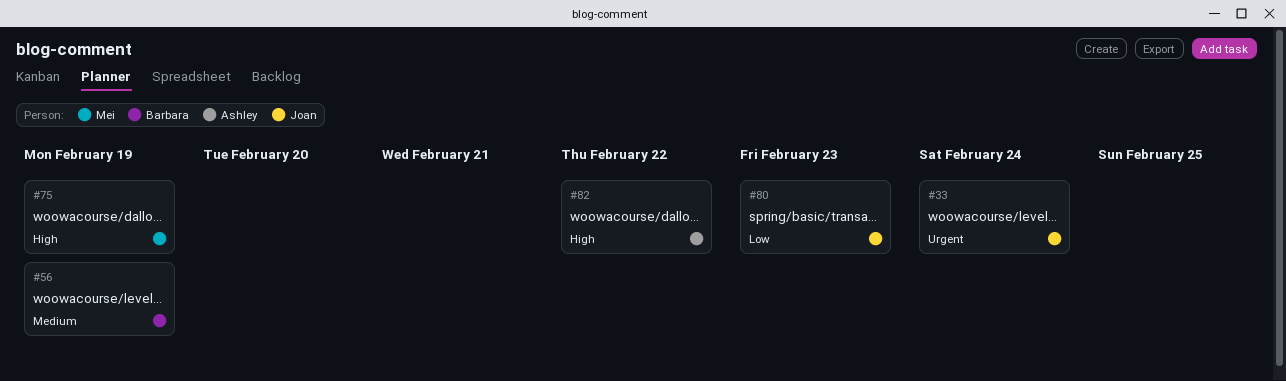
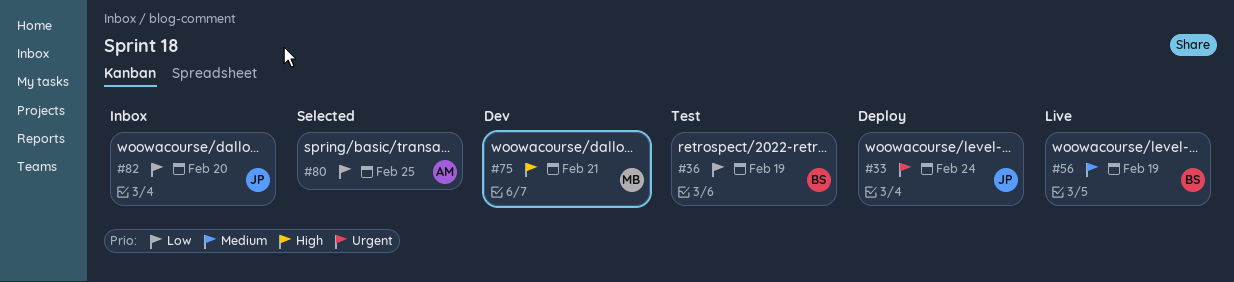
#36: none -> present
#75, due: Feb 19 -> Feb 21
#80, owner: Joan -> Ashley
#80, due: Feb 23 -> Feb 25
#82, owner: Ashley -> Joan
#82, priority: High -> Low
#82, due: Feb 22 -> Feb 20

